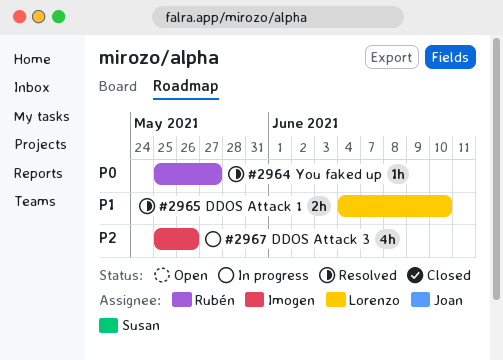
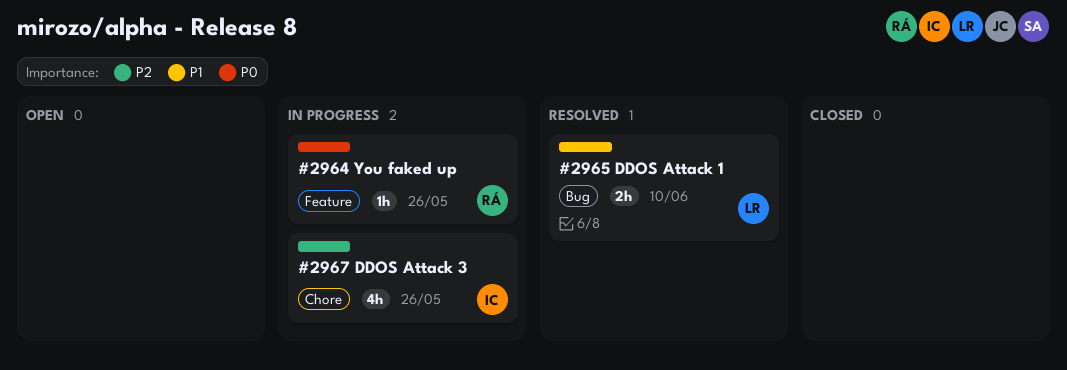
#2964, status: Resolved -> In progress
#2964, due: May 27 -> May 26

